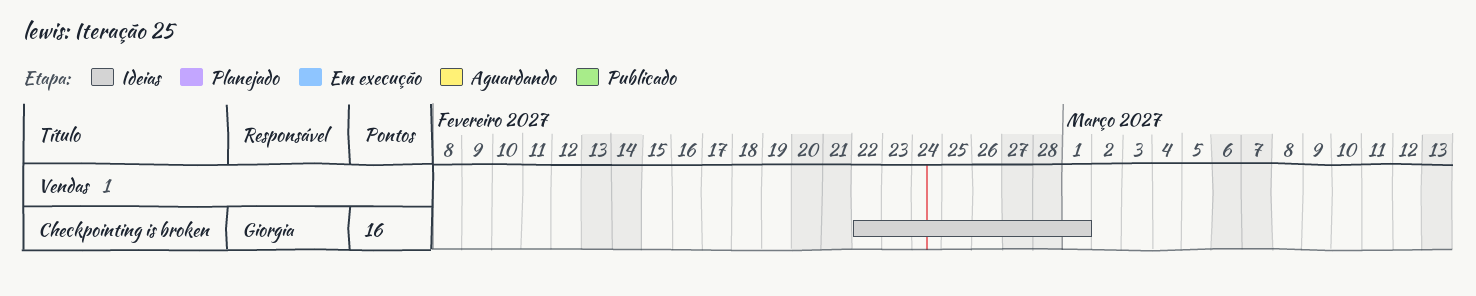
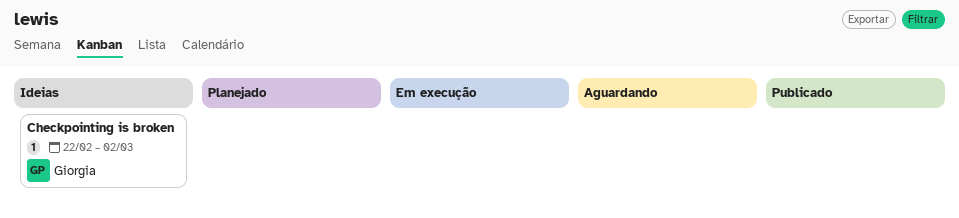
Checkpointing is broken, estimate: 16 -> 1
Checkpointing is broken, due: Mar 1 -> Mar 2

